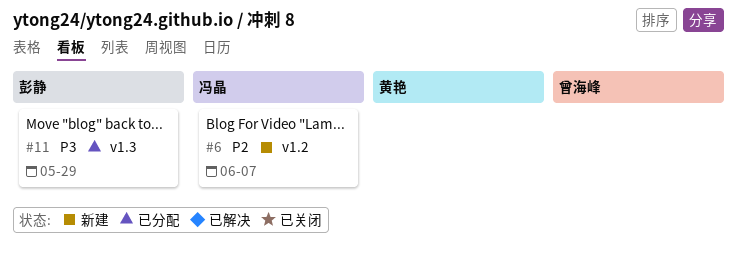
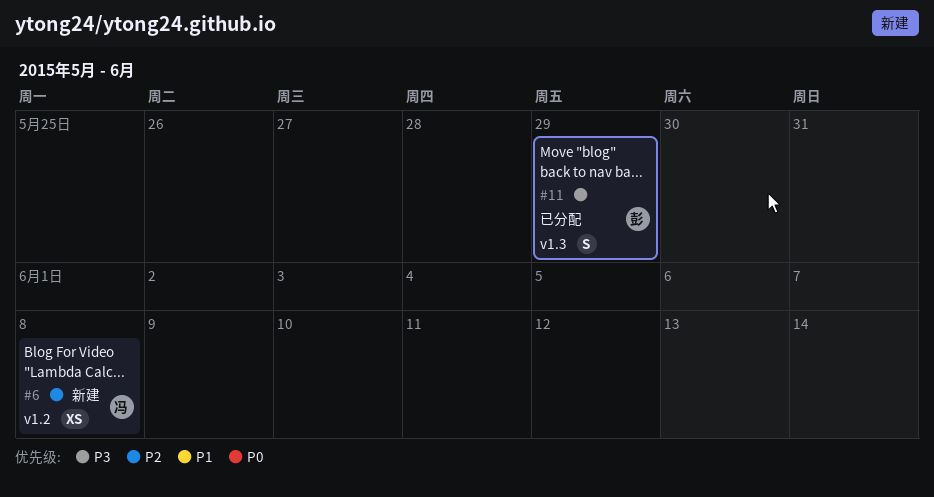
#6, due: Jun 7 -> Jun 8

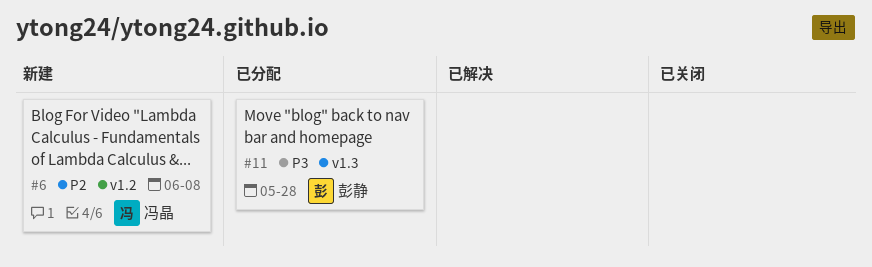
#11, due: May 29 -> May 28

